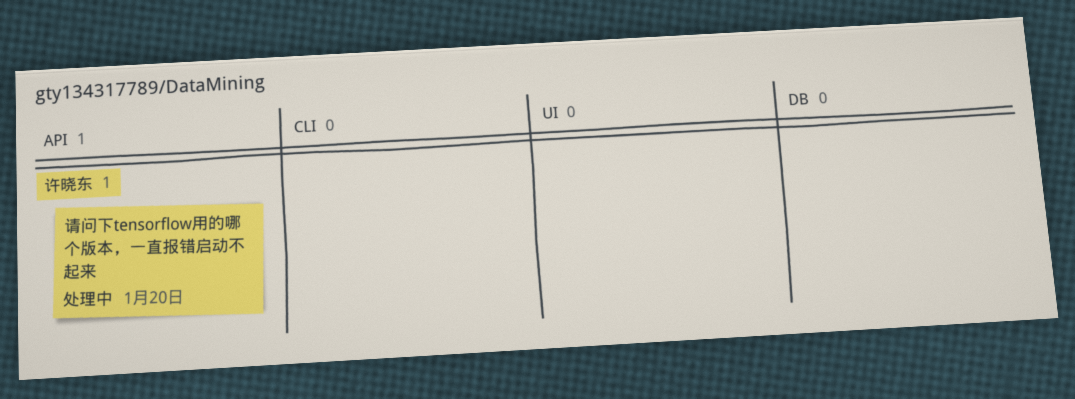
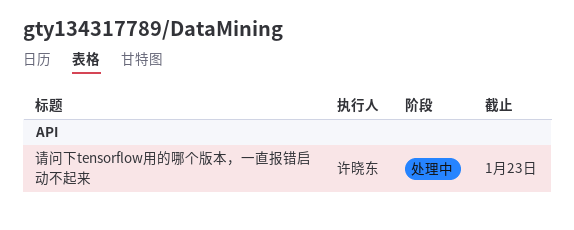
请问下tensorflow用的哪个版本，一直报错启动不起来, due: Jan 20 -> Jan 23

